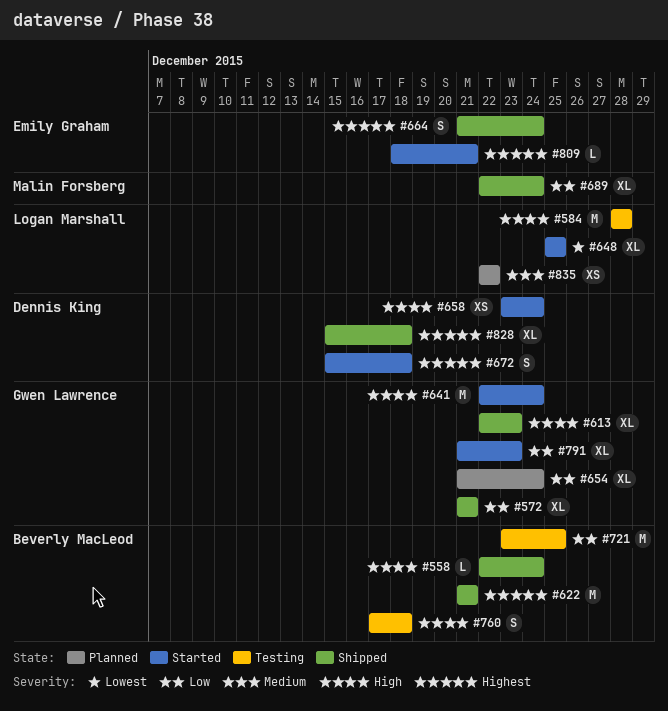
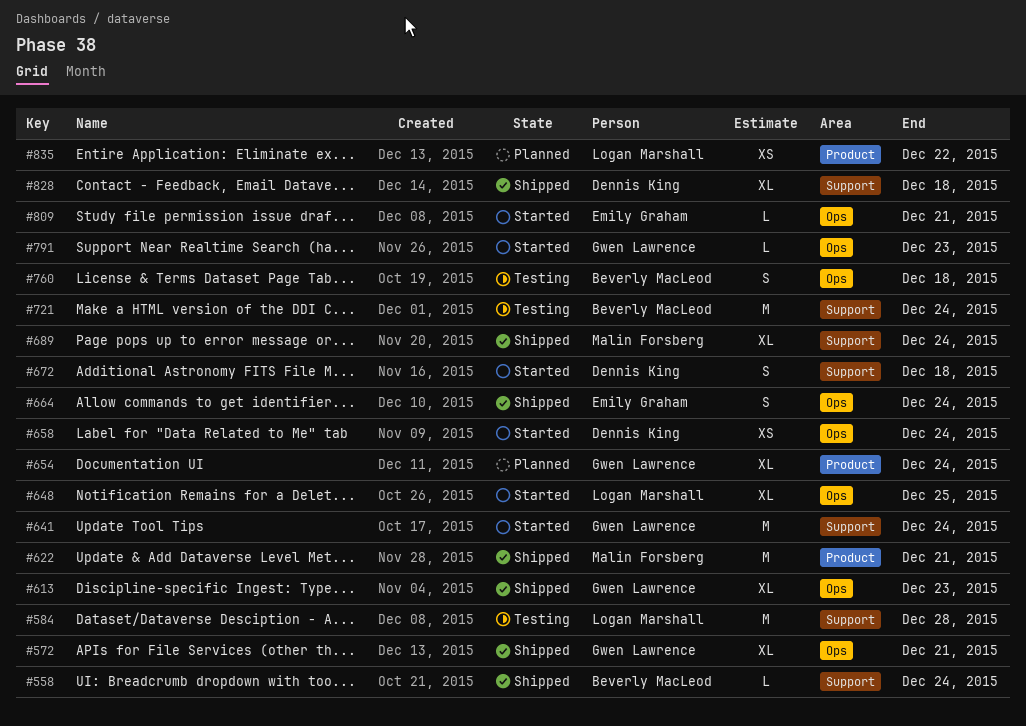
#622, owner: Beverly MacLeod -> Malin Forsberg
#721, due: Dec 25 -> Dec 24
#791, estimate: XL -> L

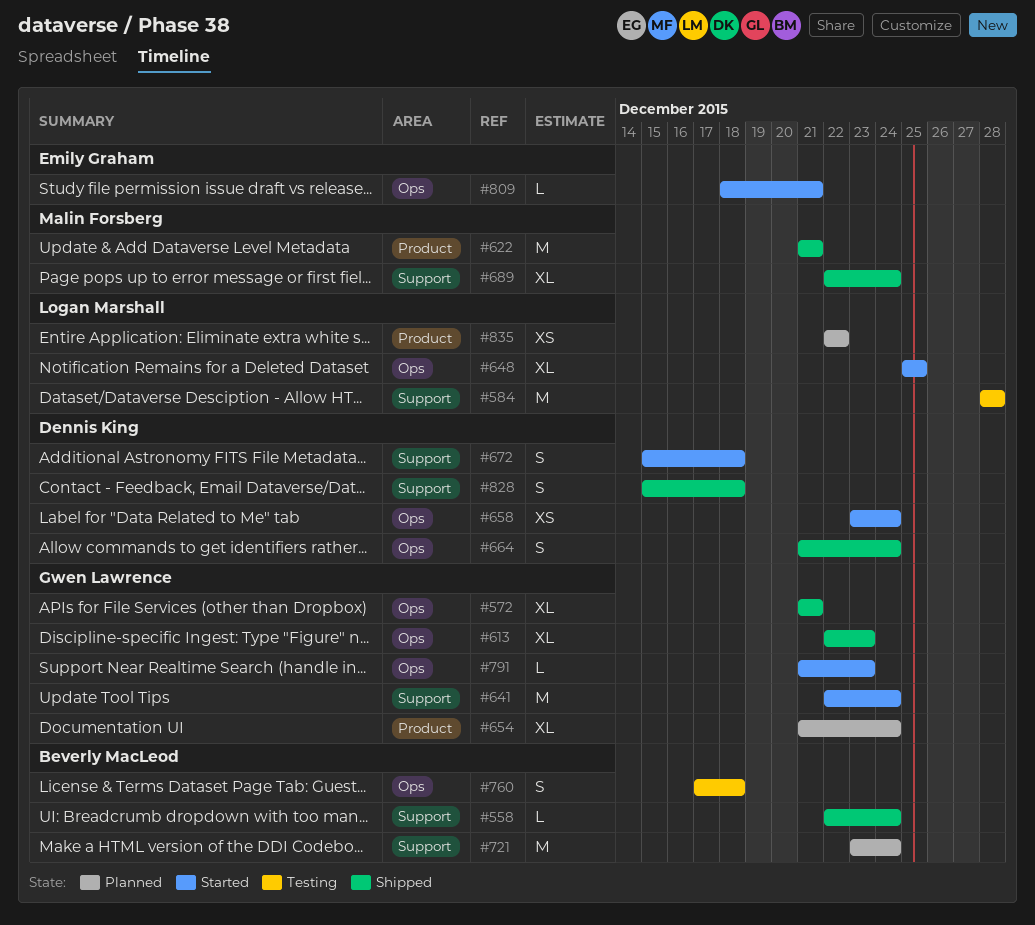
#664, owner: Emily Graham -> Dennis King
#721, status: Testing -> Planned
#828, estimate: XL -> S

